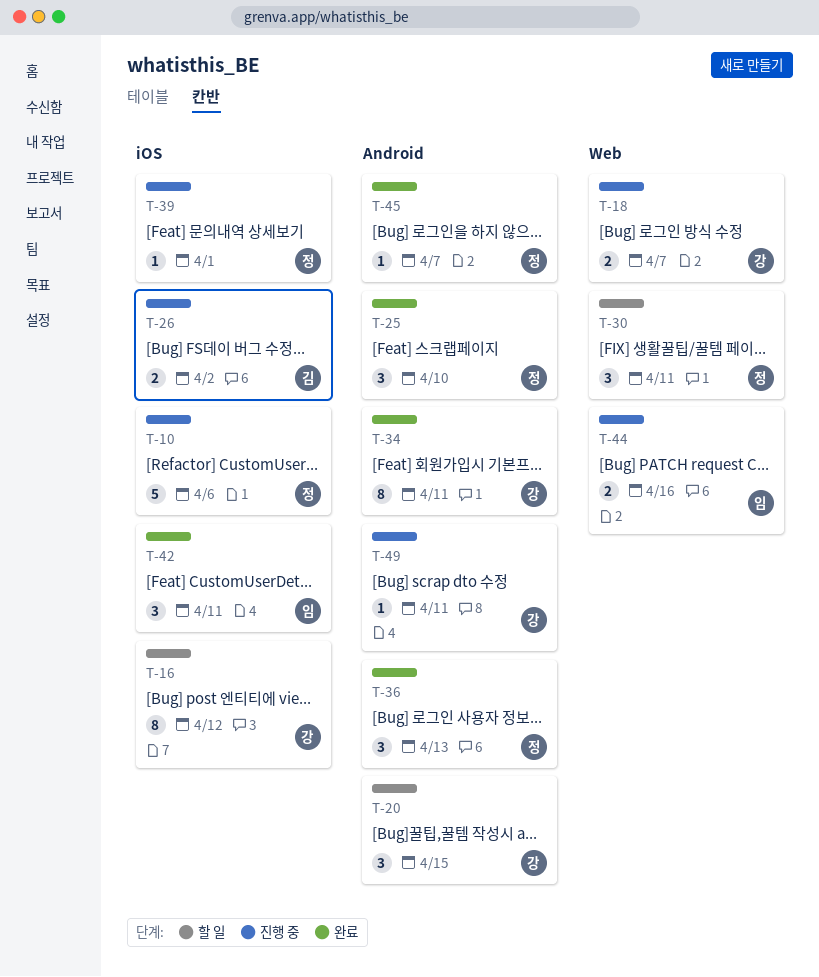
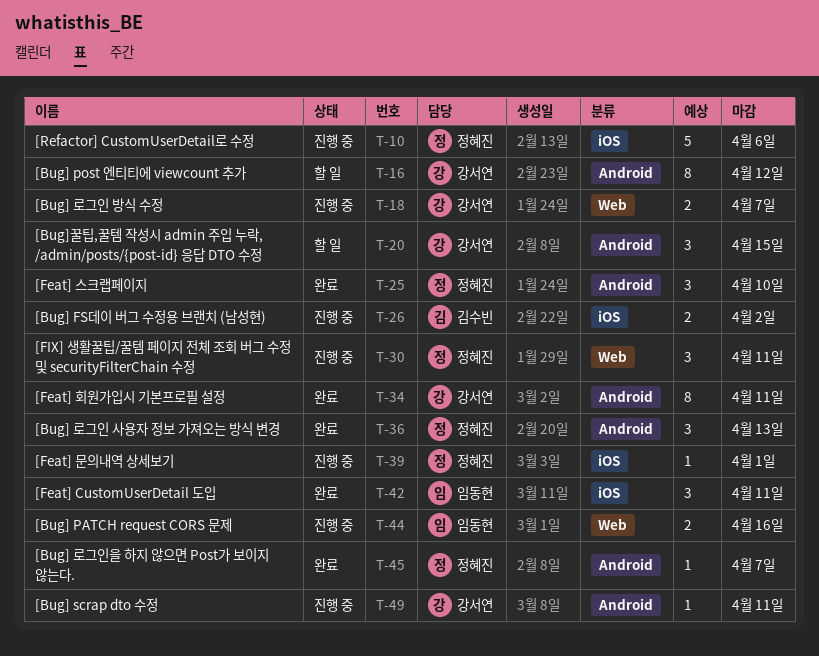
T-16, label: iOS -> Android
T-30, status: 할 일 -> 진행 중

